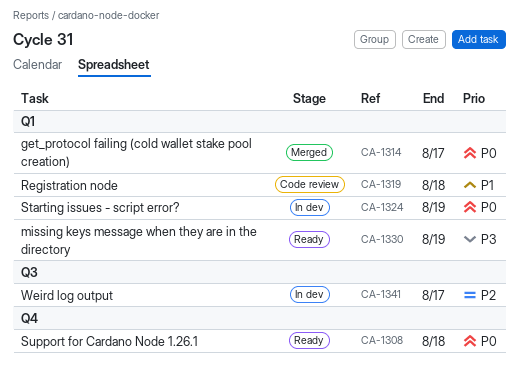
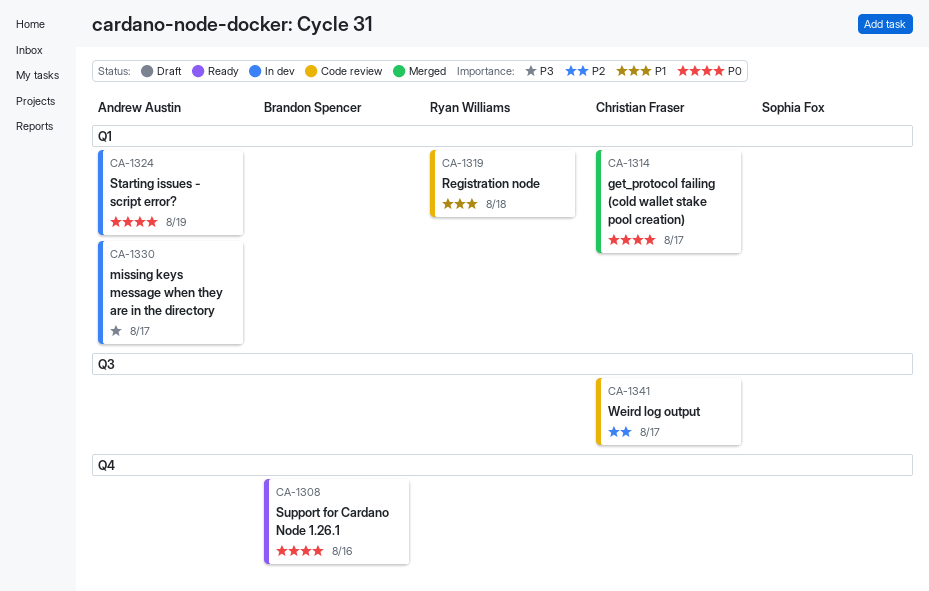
CA-1308, due: Aug 18 -> Aug 16
CA-1330, status: Ready -> In dev
CA-1330, due: Aug 19 -> Aug 17
CA-1341, status: In dev -> Code review

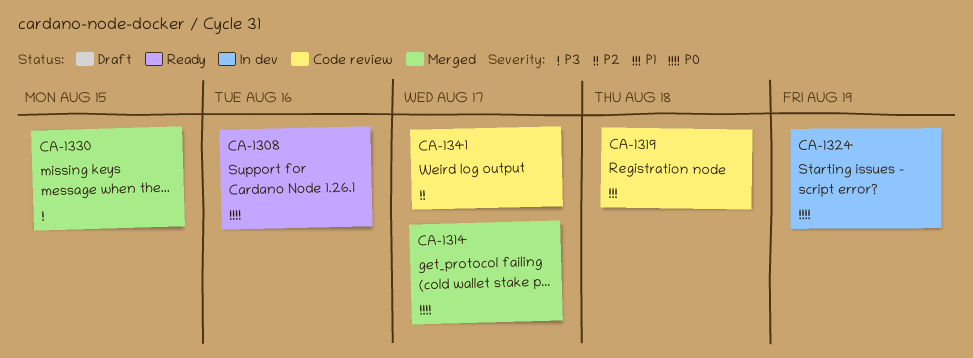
CA-1330, status: In dev -> Merged
CA-1330, due: Aug 17 -> Aug 15

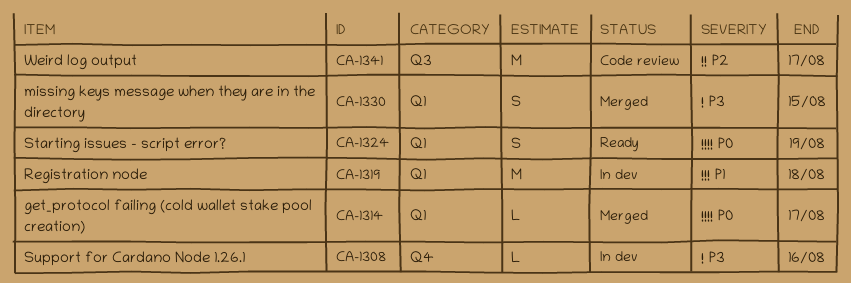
CA-1308, status: Ready -> In dev
CA-1308, priority: P0 -> P3
CA-1319, status: Code review -> In dev
CA-1324, status: In dev -> Ready

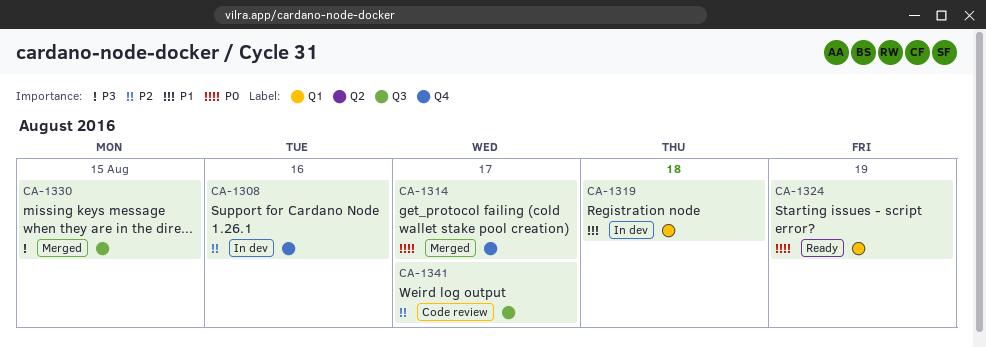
CA-1308, priority: P3 -> P2
CA-1314, label: Q1 -> Q4
CA-1330, label: Q1 -> Q3

